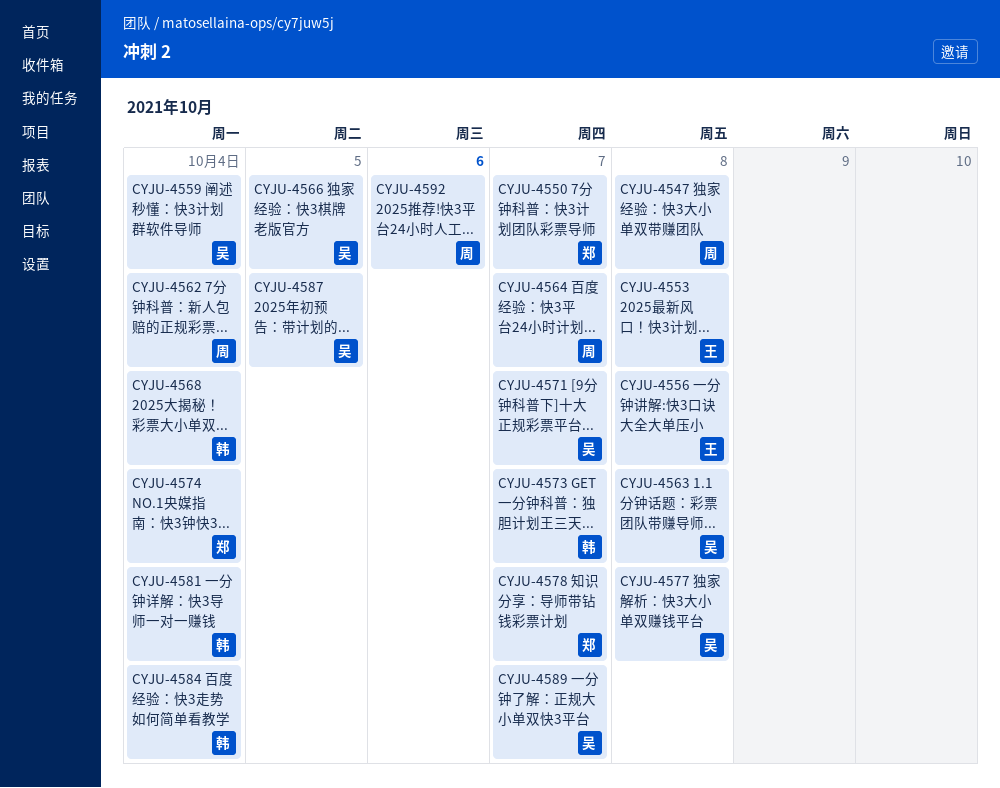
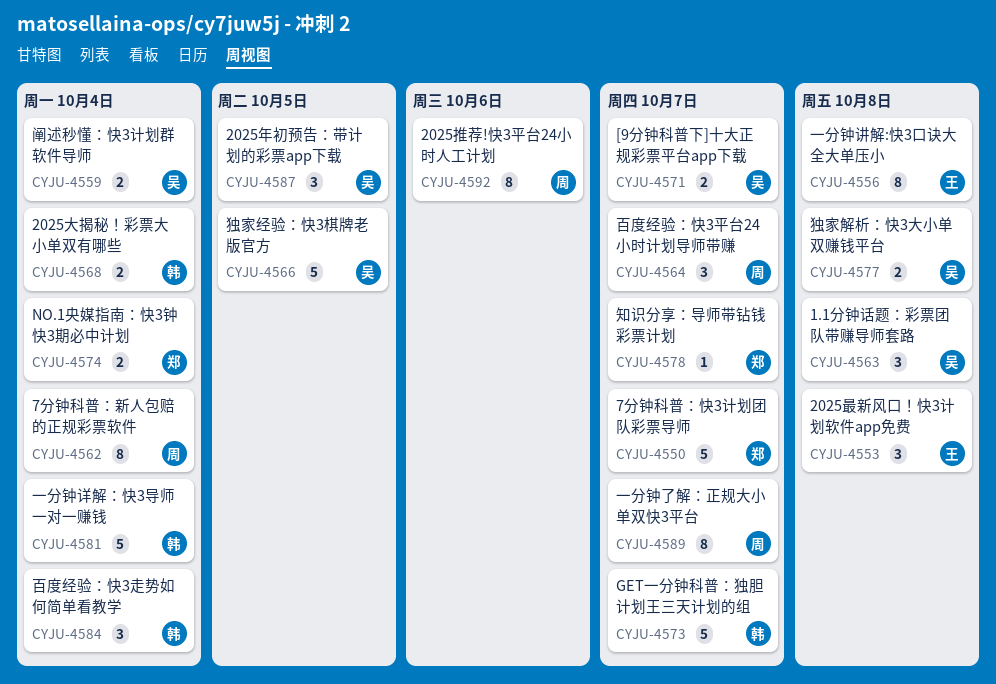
CYJU-4547: present -> none
CYJU-4589, owner: 吴 -> 周

